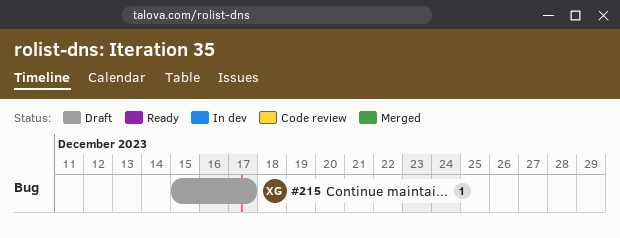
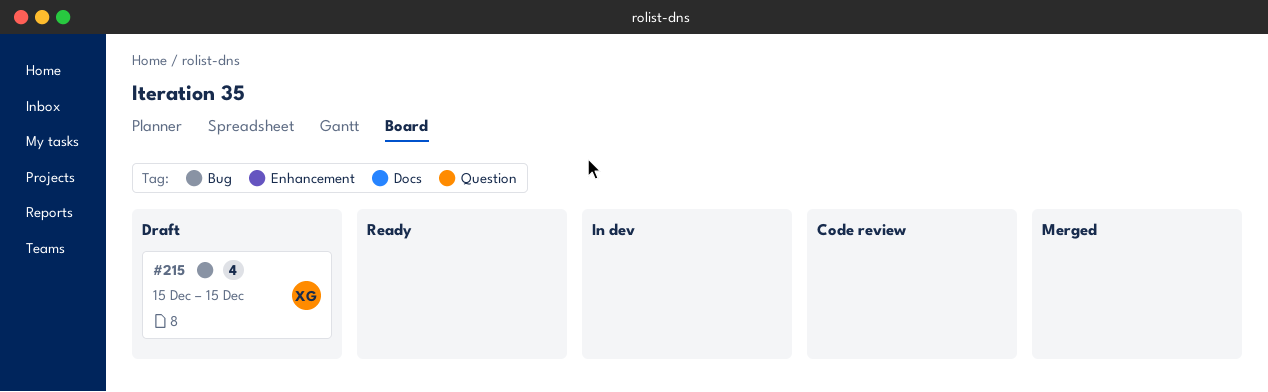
#215, estimate: 1 -> 4
#215, due: Dec 17 -> Dec 15

